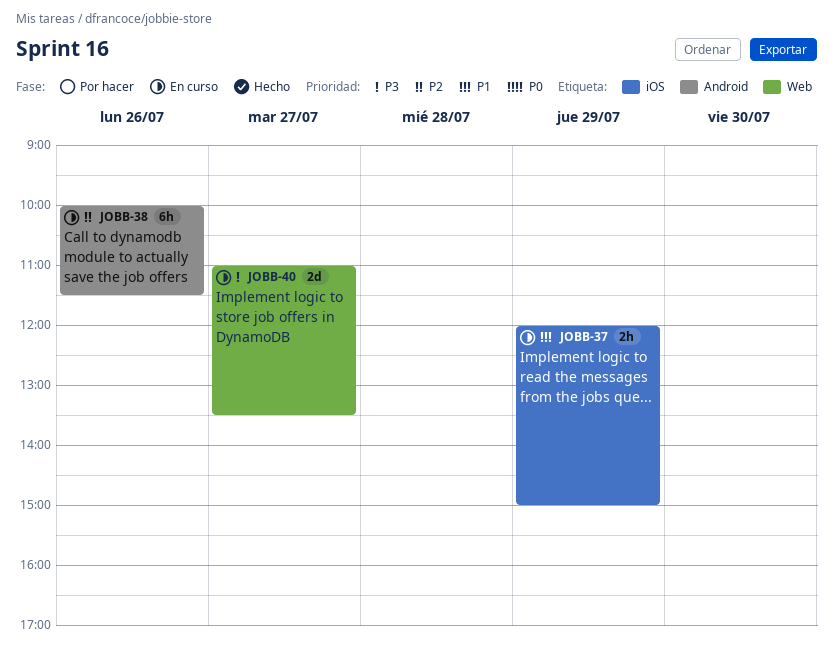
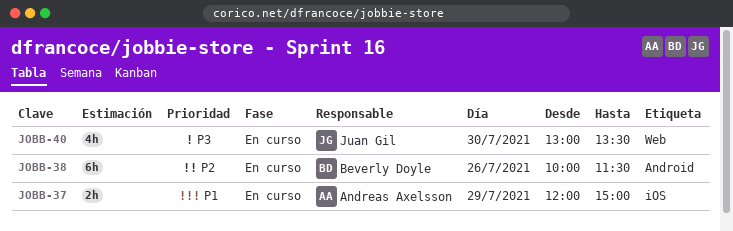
JOBB-40, estimate: 2d -> 4h
JOBB-40, day: Jul 27 -> Jul 30
JOBB-40, begins: 11:00 -> 13:00

